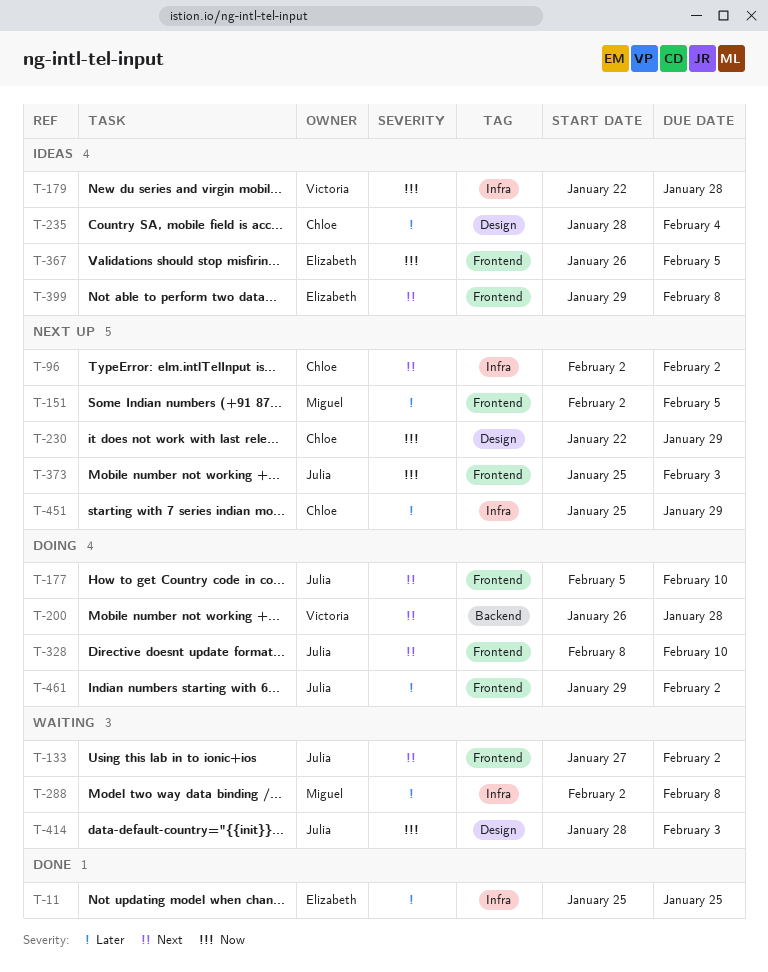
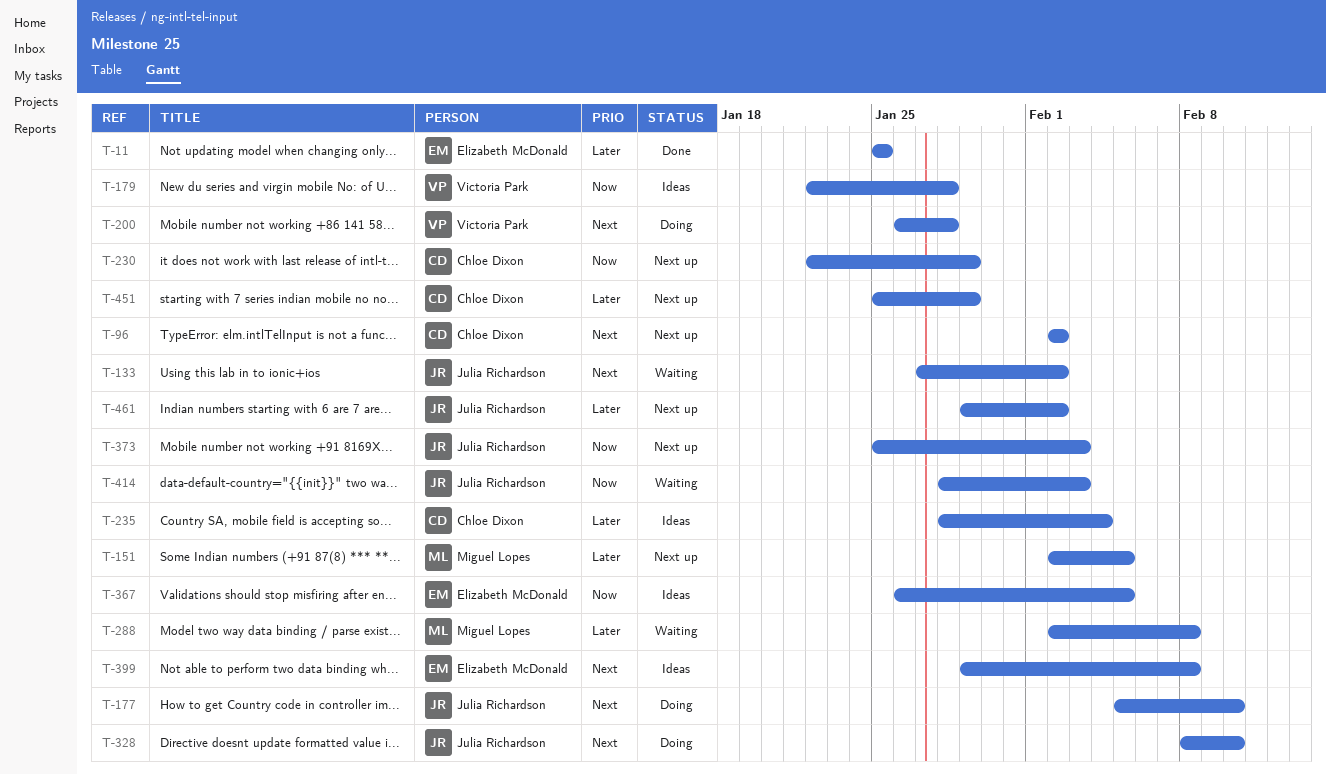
T-461, status: Doing -> Next up

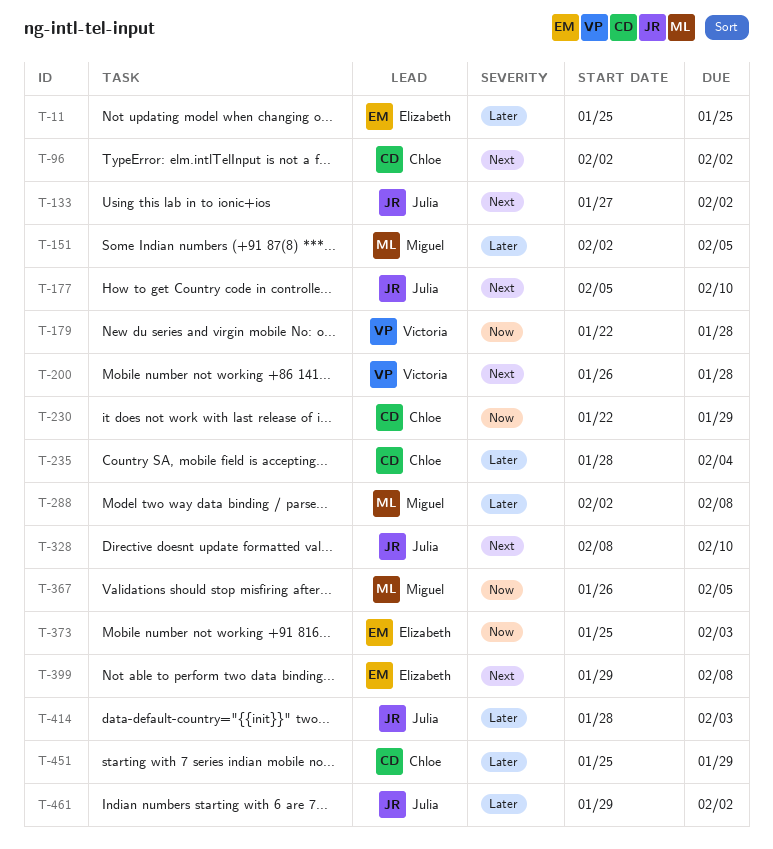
T-367, owner: Elizabeth McDonald -> Miguel Lopes
T-373, owner: Julia Richardson -> Elizabeth McDonald
T-414, priority: Now -> Later

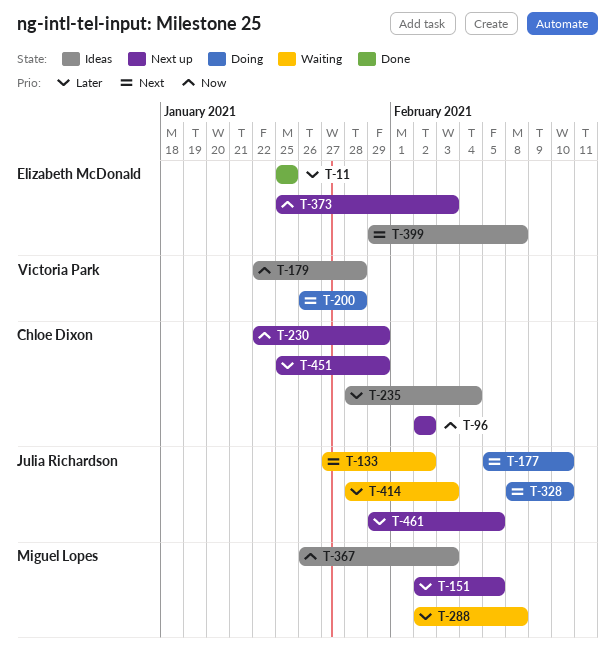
T-96, priority: Next -> Now
T-367, due: Feb 5 -> Feb 3
T-461, due: Feb 2 -> Feb 5

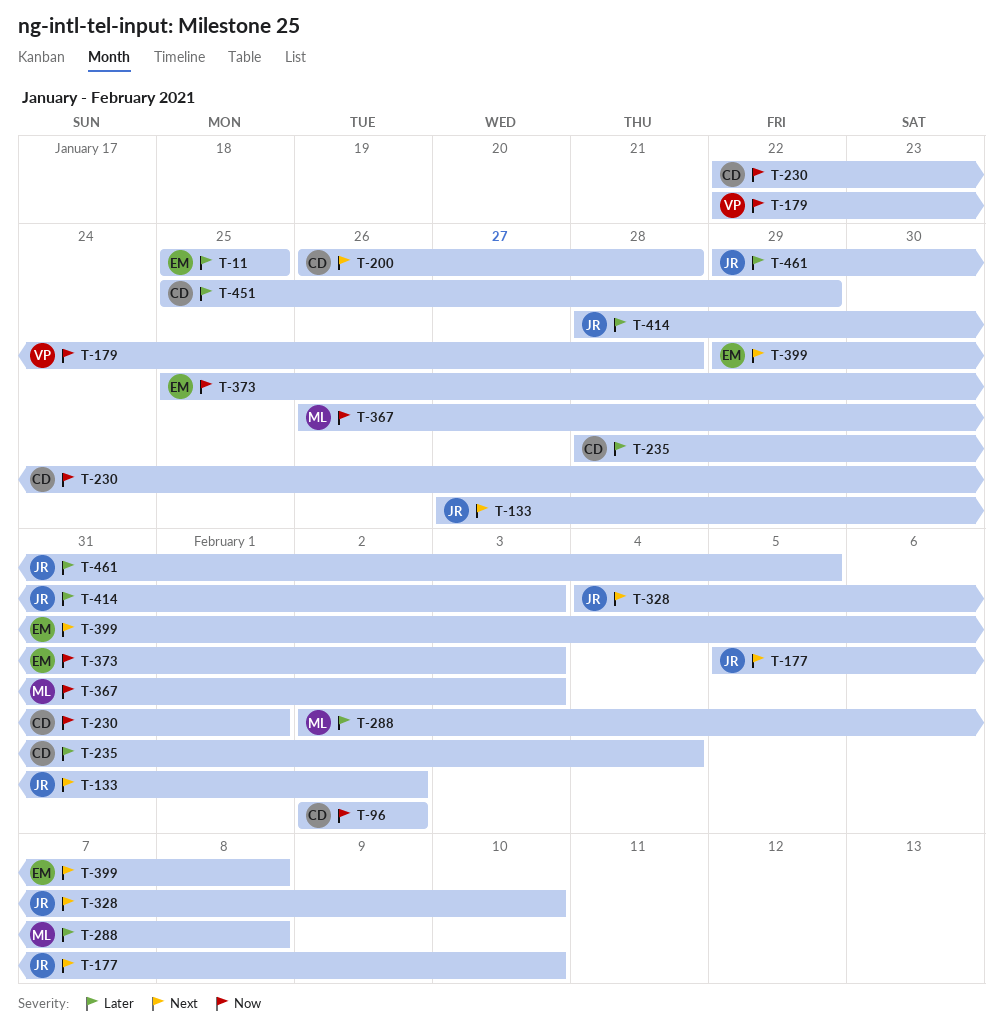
T-151: present -> none
T-200, owner: Victoria Park -> Chloe Dixon
T-230, due: Jan 29 -> Feb 1
T-328, start: Feb 8 -> Feb 4

